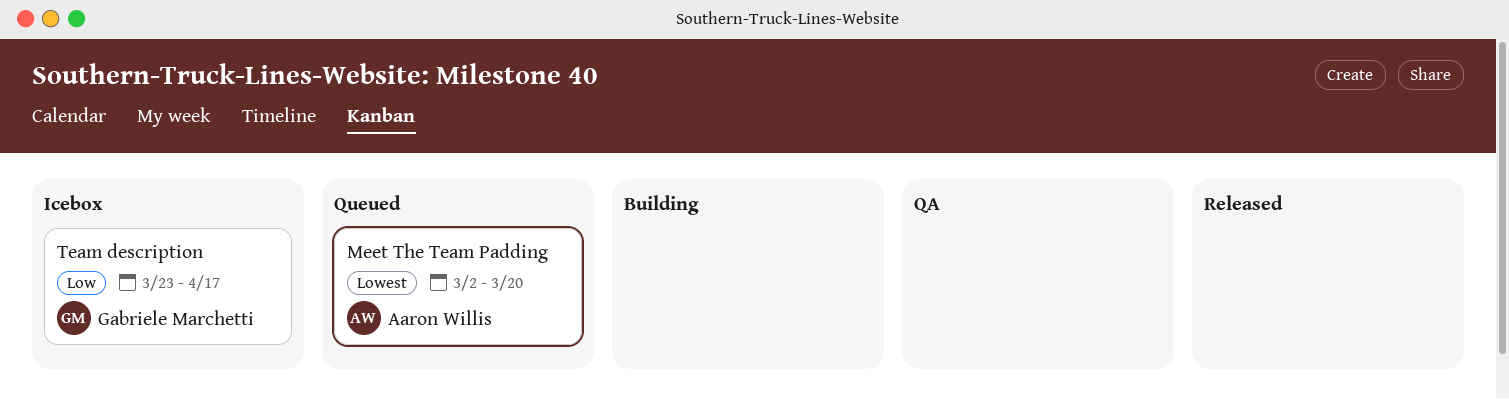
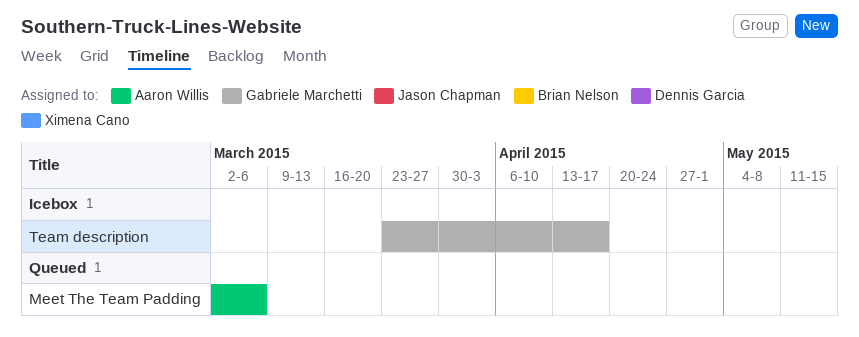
Meet The Team Padding, due: Mar 20 -> Mar 6

